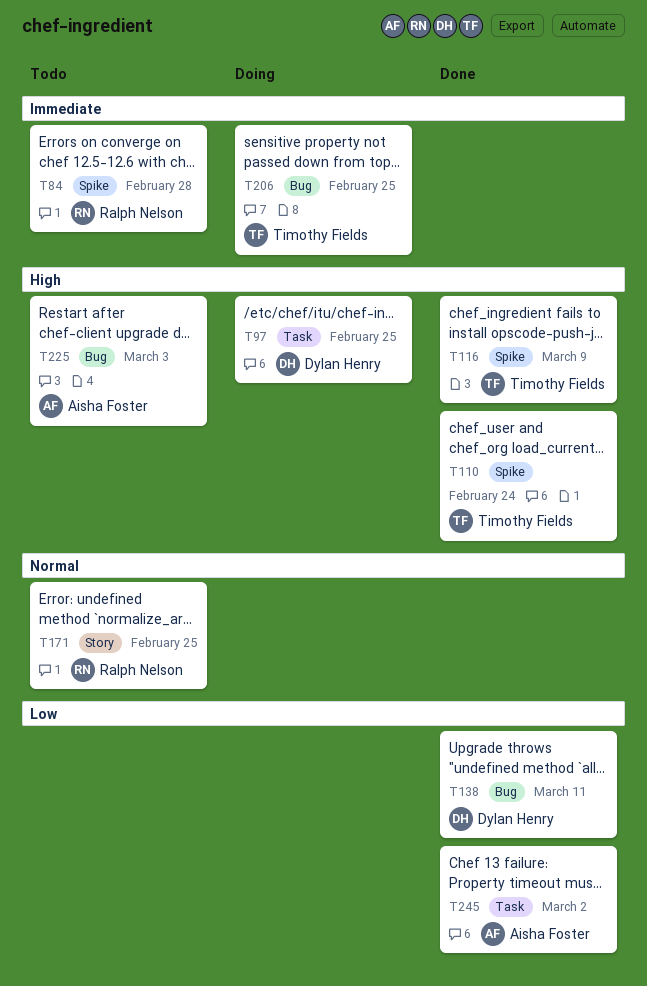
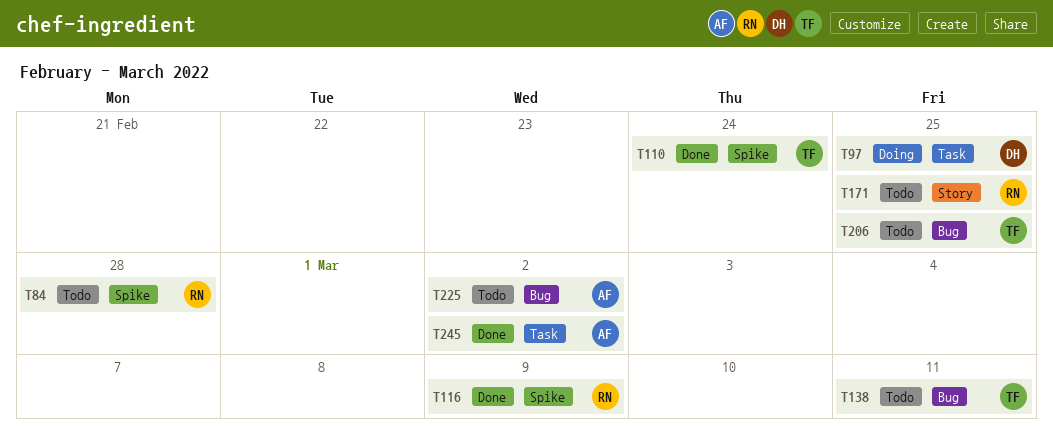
T116, owner: Timothy Fields -> Ralph Nelson
T138, status: Done -> Todo
T138, owner: Dylan Henry -> Timothy Fields
T206, status: Doing -> Todo
T225, due: Mar 3 -> Mar 2

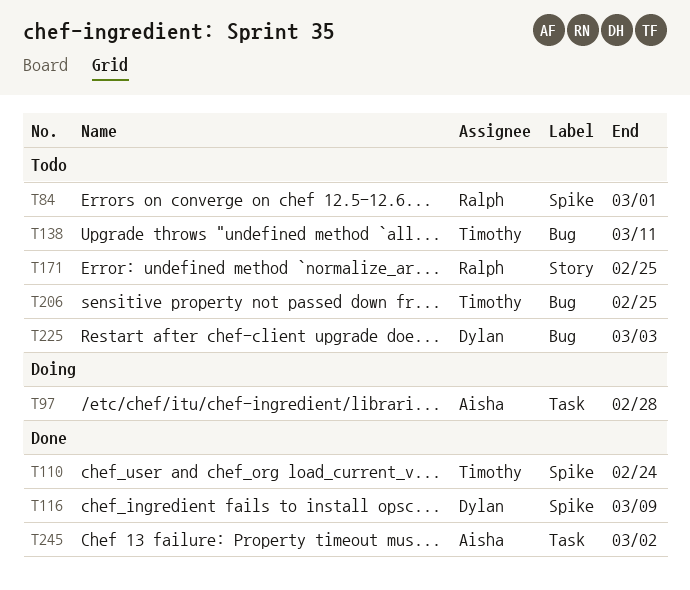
T84, due: Feb 28 -> Mar 1
T97, owner: Dylan -> Aisha
T97, due: Feb 25 -> Feb 28
T116, owner: Ralph -> Dylan
T225, owner: Aisha -> Dylan
T225, due: Mar 2 -> Mar 3

